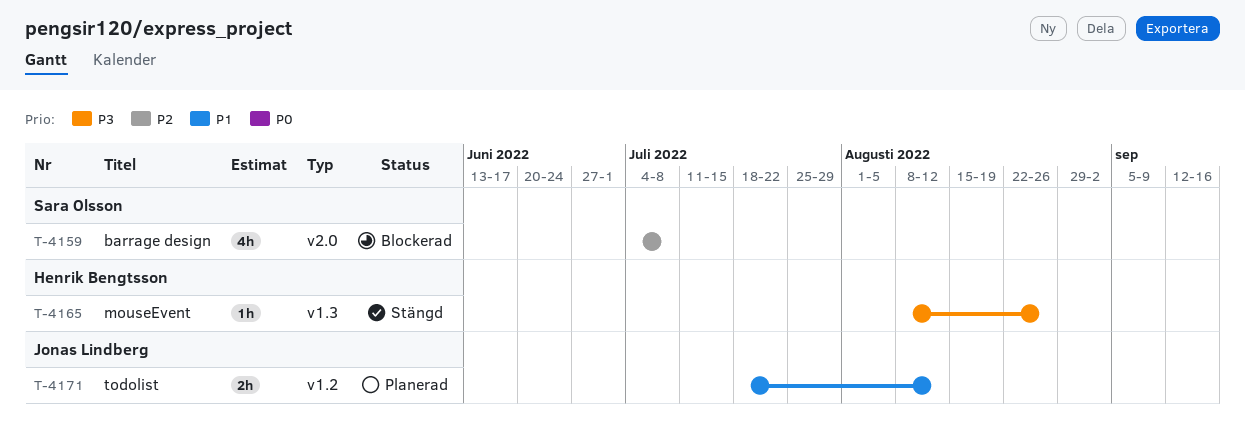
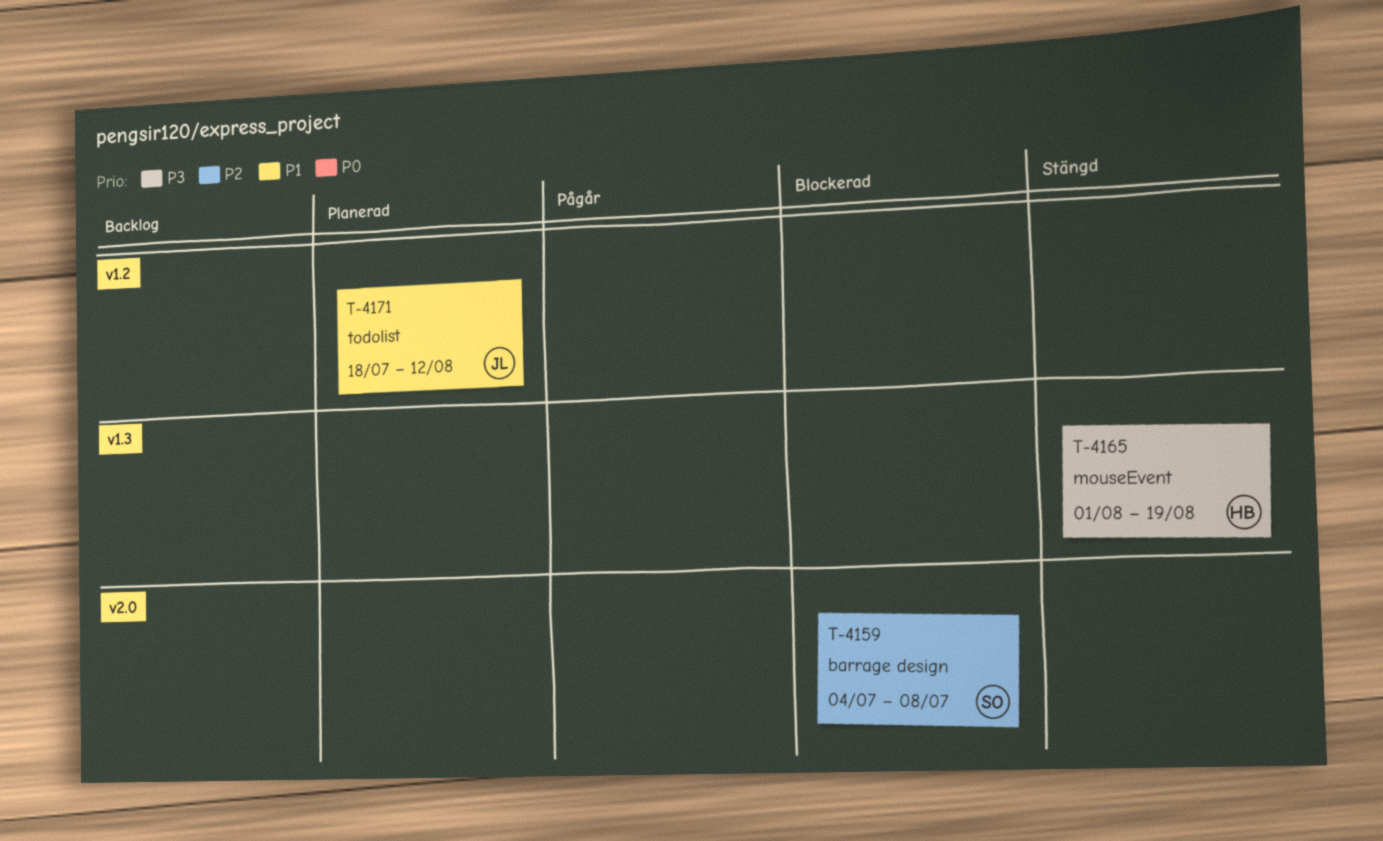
T-4165, start: Aug 8 -> Aug 1
T-4165, due: Aug 26 -> Aug 19

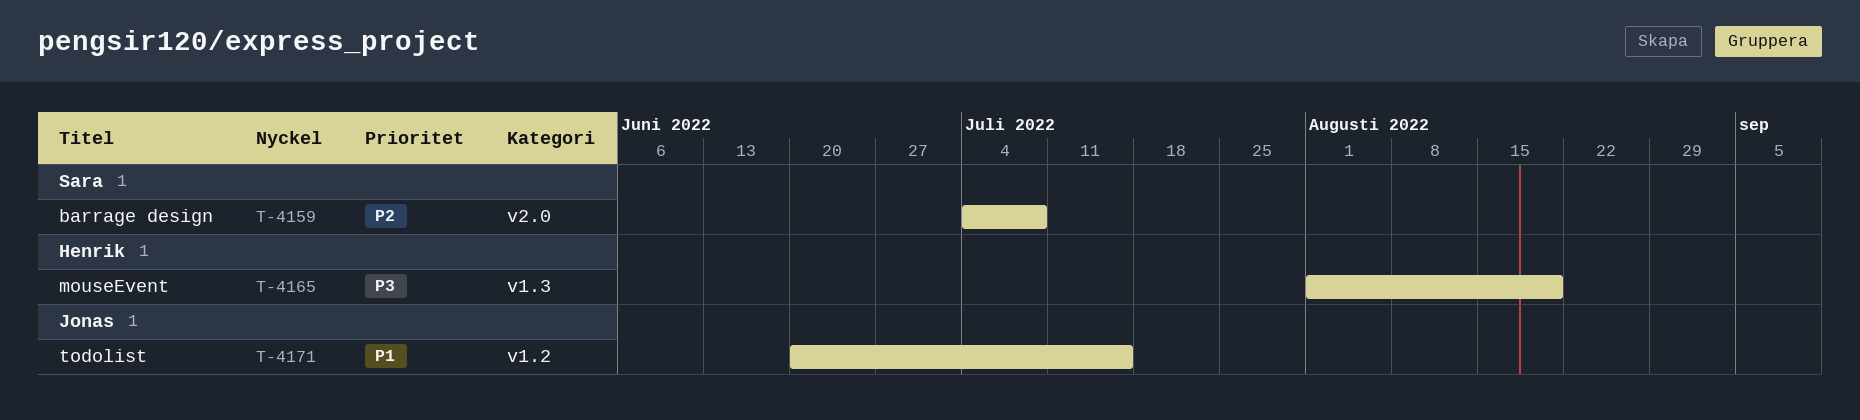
T-4171, start: Jul 18 -> Jun 20
T-4171, due: Aug 12 -> Jul 15

